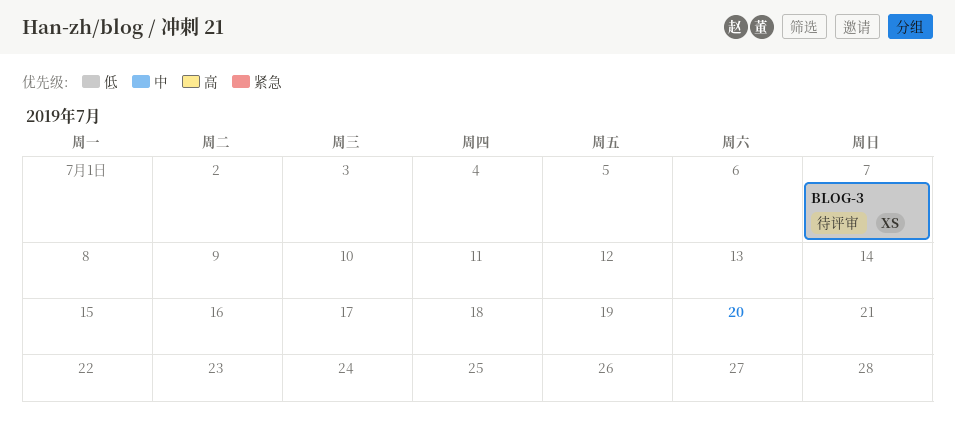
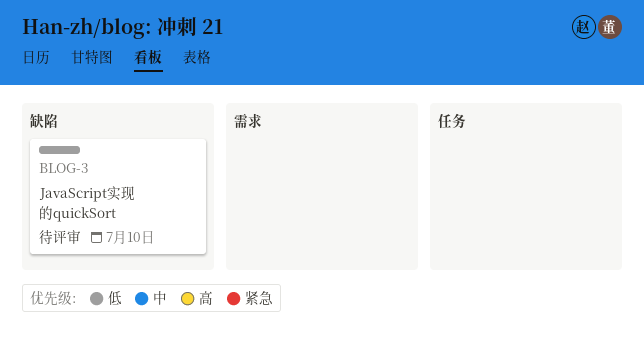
BLOG-3, due: Jul 7 -> Jul 10

